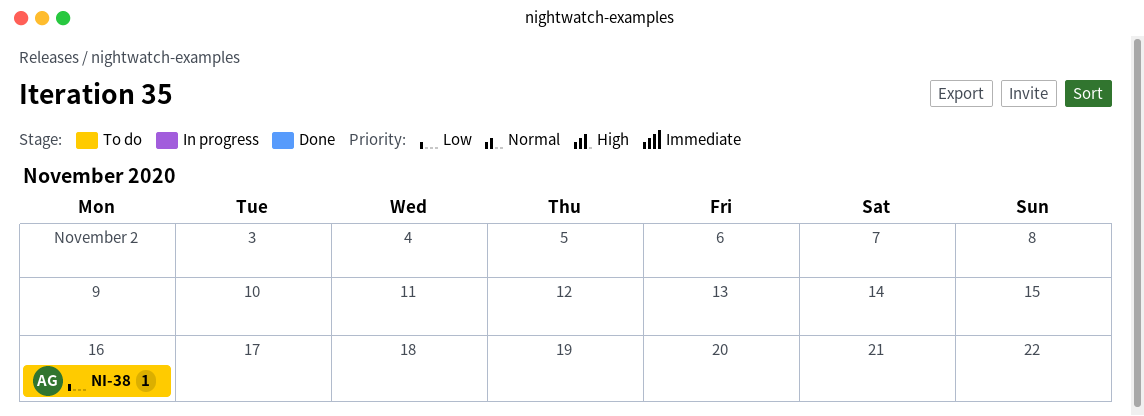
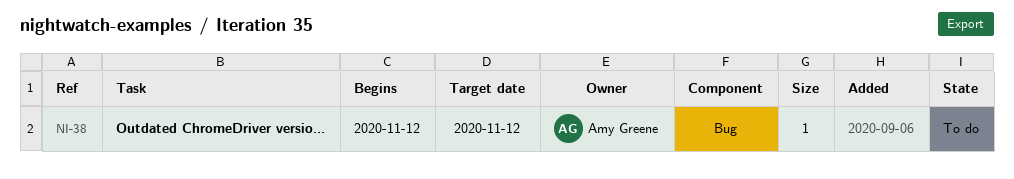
NI-38, start: Nov 16 -> Nov 12
NI-38, due: Nov 16 -> Nov 12

